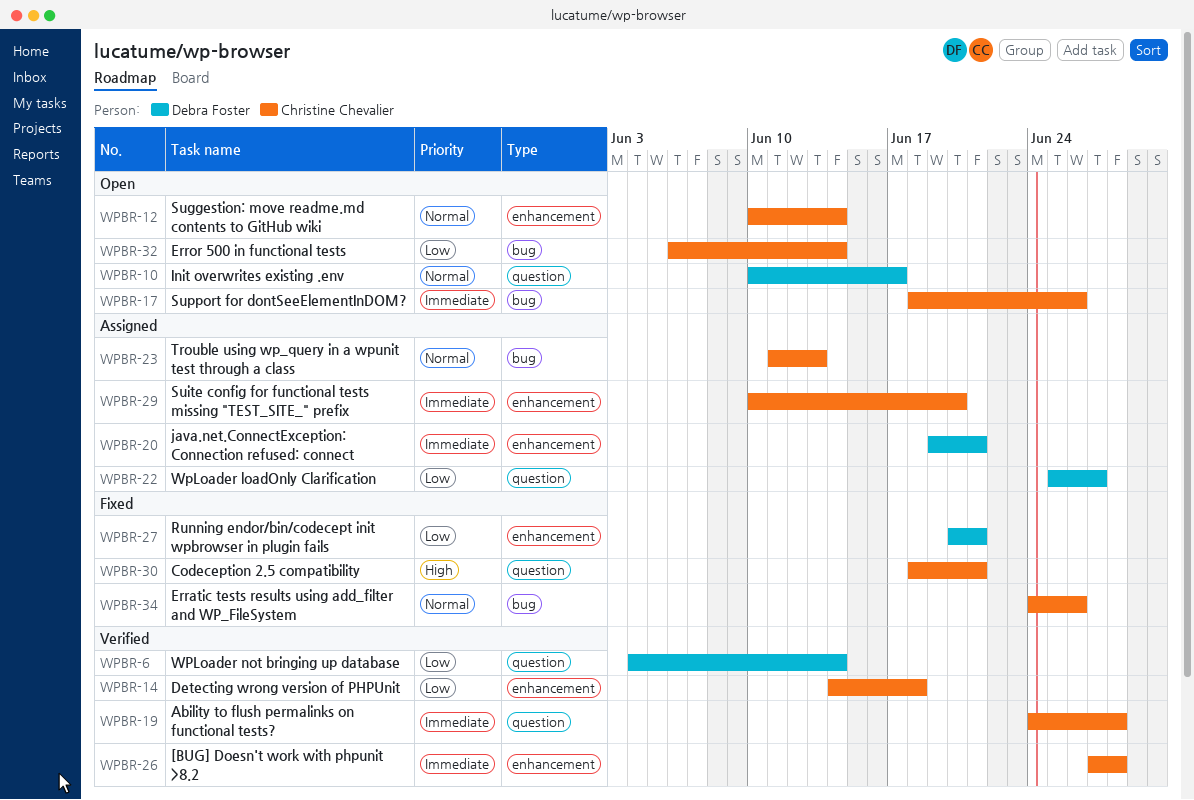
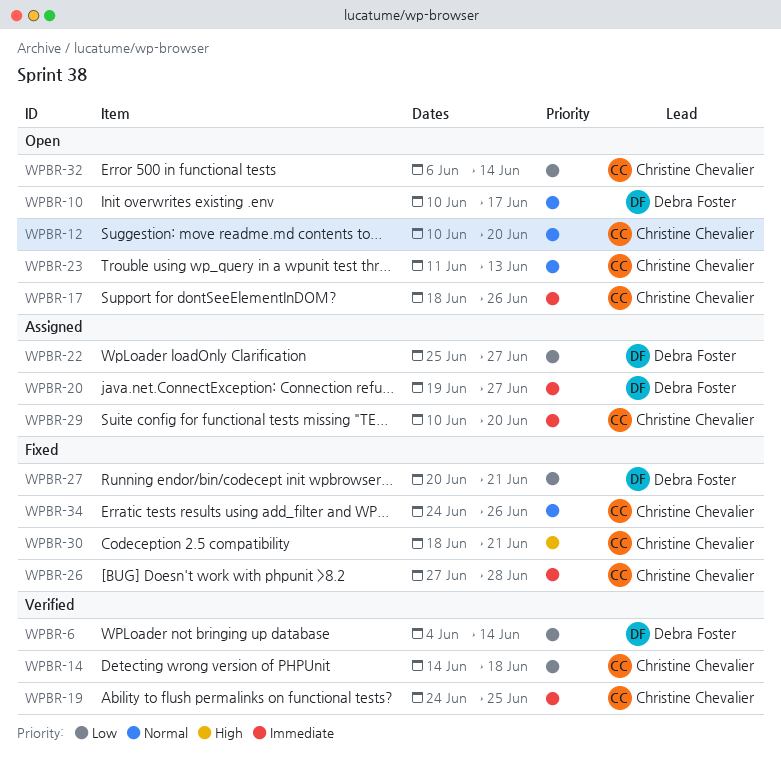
WPBR-12, due: Jun 14 -> Jun 20
WPBR-19, due: Jun 28 -> Jun 25
WPBR-20, due: Jun 21 -> Jun 27
WPBR-23, status: Assigned -> Open
WPBR-26, status: Verified -> Fixed

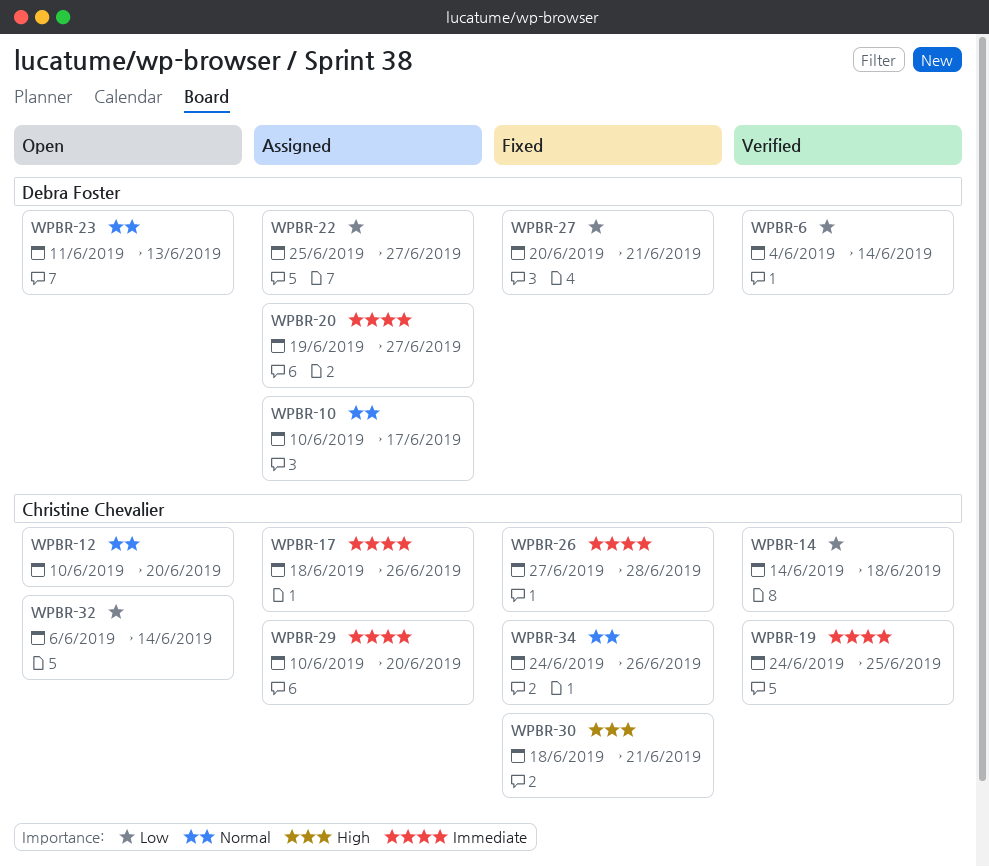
WPBR-10, status: Open -> Assigned
WPBR-17, status: Open -> Assigned
WPBR-23, owner: Christine Chevalier -> Debra Foster

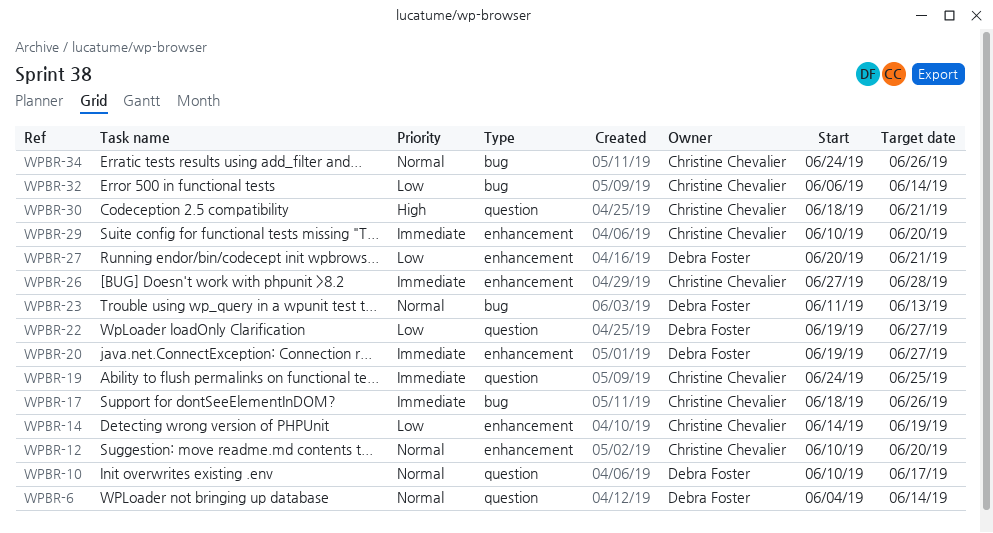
WPBR-6, priority: Low -> Normal
WPBR-14, due: Jun 18 -> Jun 19
WPBR-22, start: Jun 25 -> Jun 19

